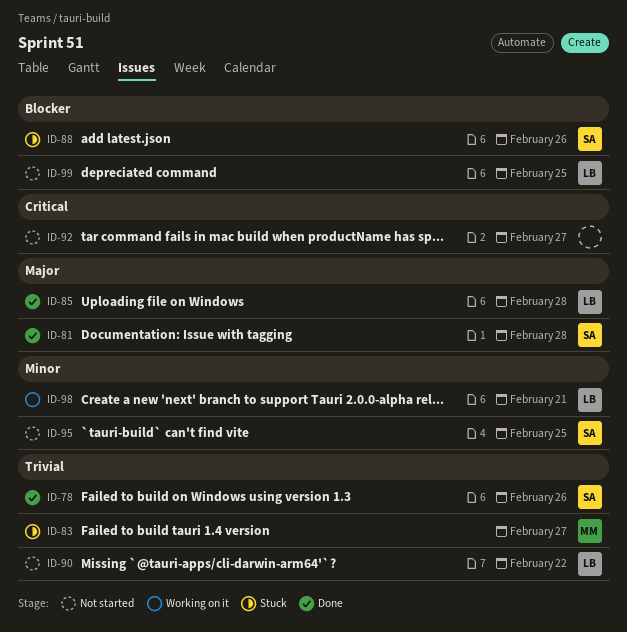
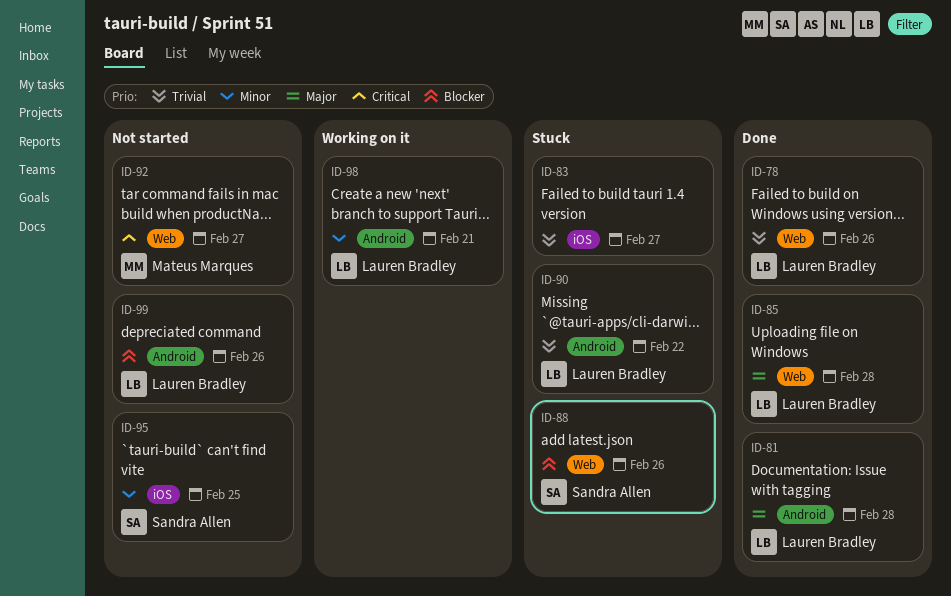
ID-78, owner: Sandra Allen -> Lauren Bradley
ID-81, owner: Sandra Allen -> Lauren Bradley
ID-83, owner: Mateus Marques -> none
ID-90, status: Not started -> Stuck
ID-92, owner: none -> Mateus Marques
ID-99, due: Feb 25 -> Feb 26

